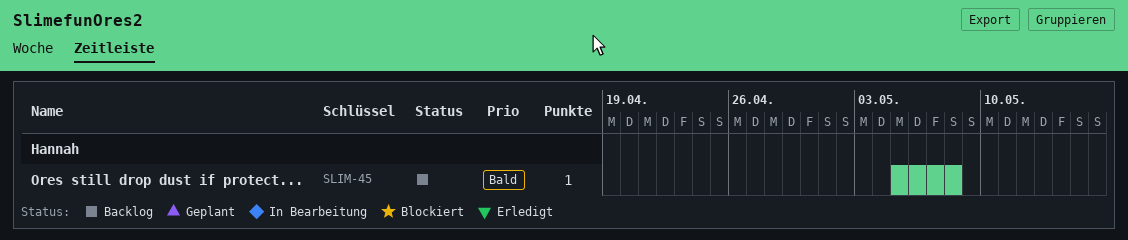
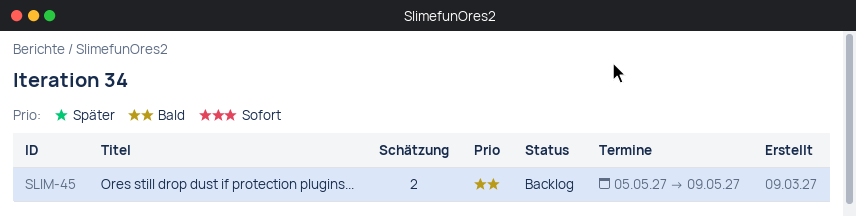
SLIM-45, estimate: 1 -> 2
SLIM-45, due: May 8 -> May 9

